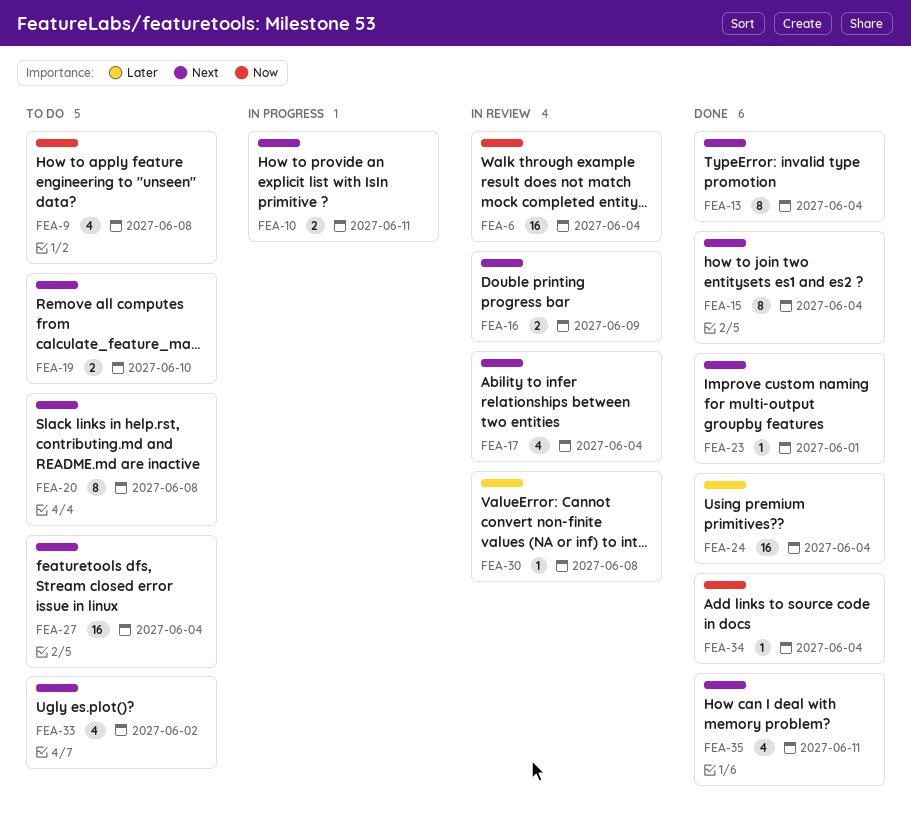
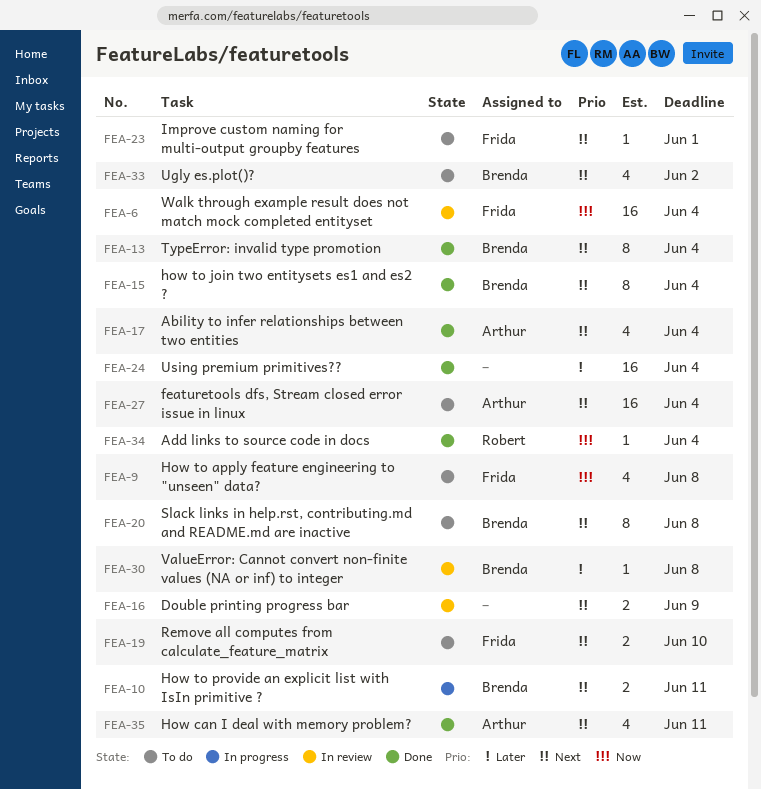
FEA-17, status: In review -> Done
FEA-23, status: Done -> To do

